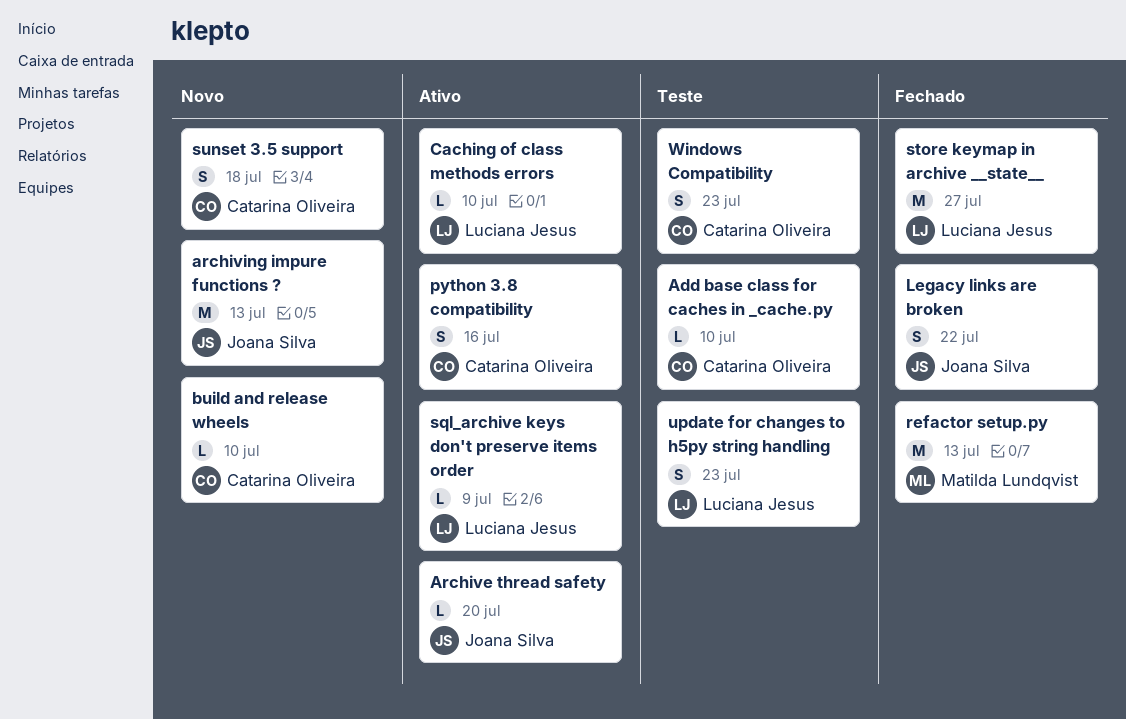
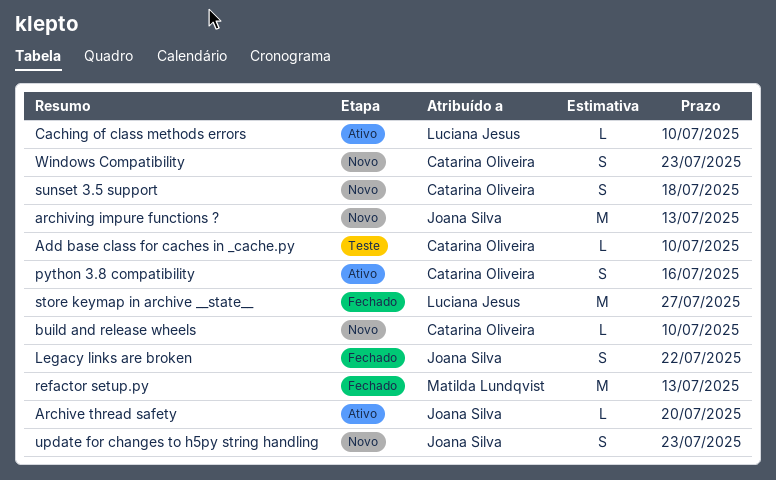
sql_archive keys don't preserve items order: present -> none
update for changes to h5py string handling, status: Teste -> Novo
update for changes to h5py string handling, owner: Luciana Jesus -> Joana Silva
Windows Compatibility, status: Teste -> Novo

